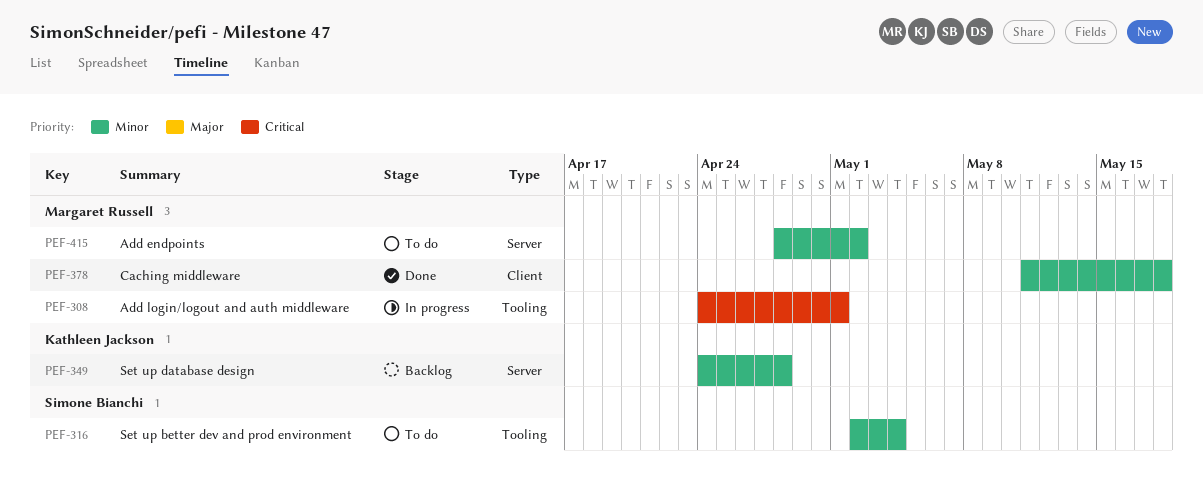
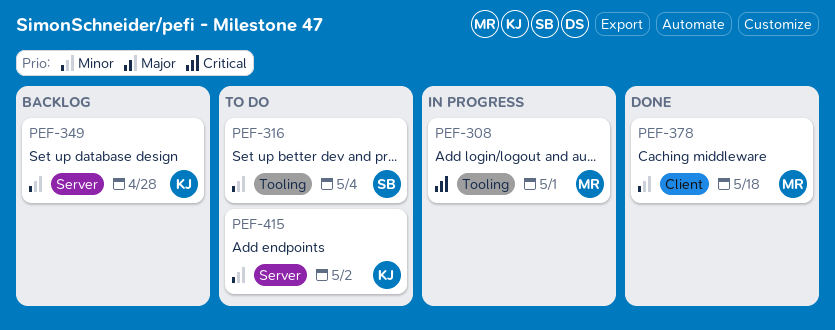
PEF-415, owner: Margaret Russell -> Kathleen Jackson

